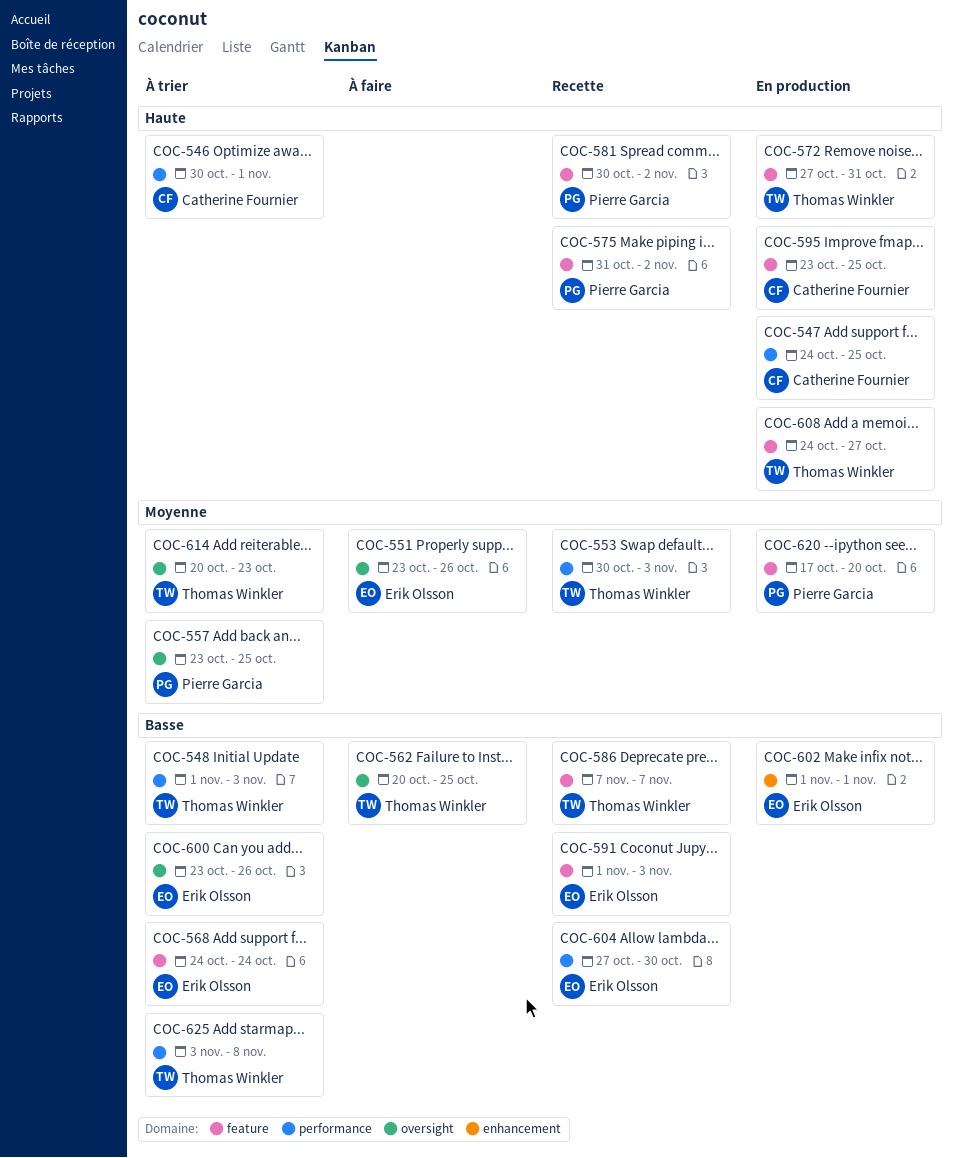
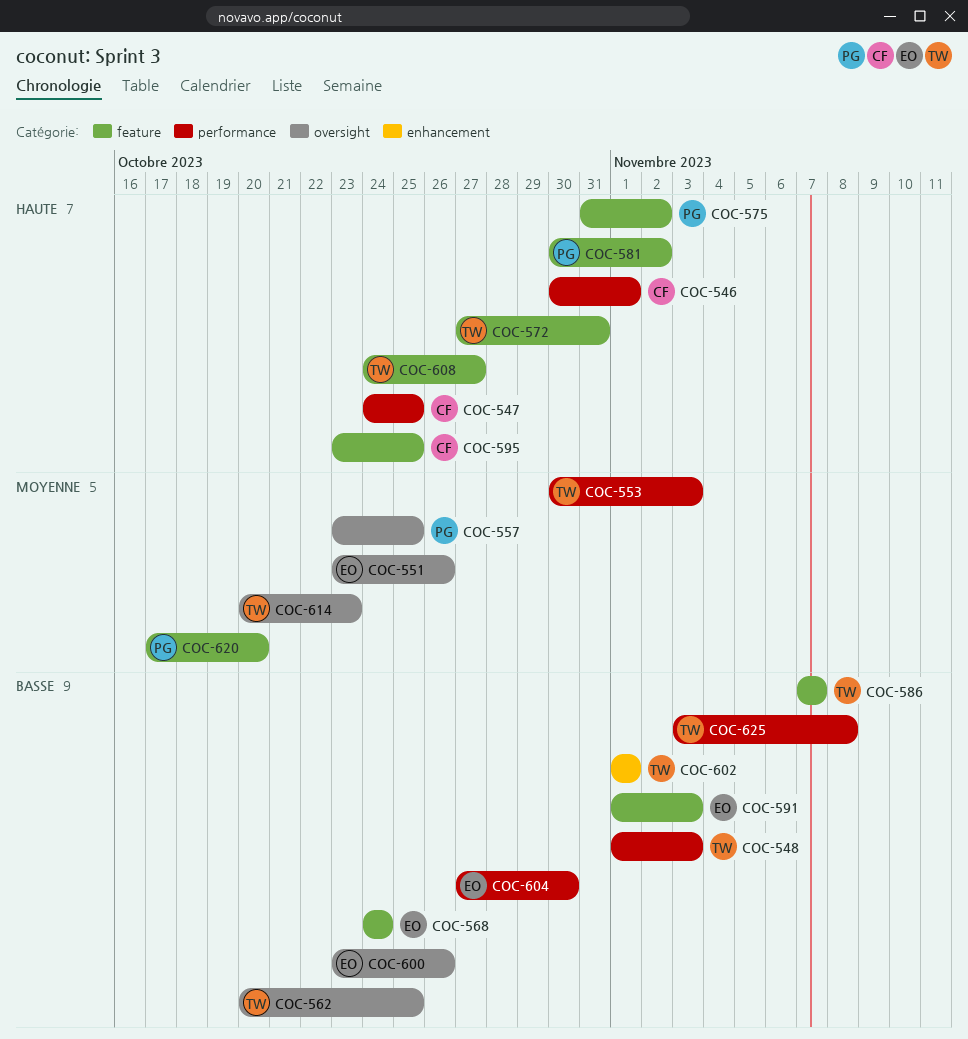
COC-602, owner: Erik Olsson -> Thomas Winkler

